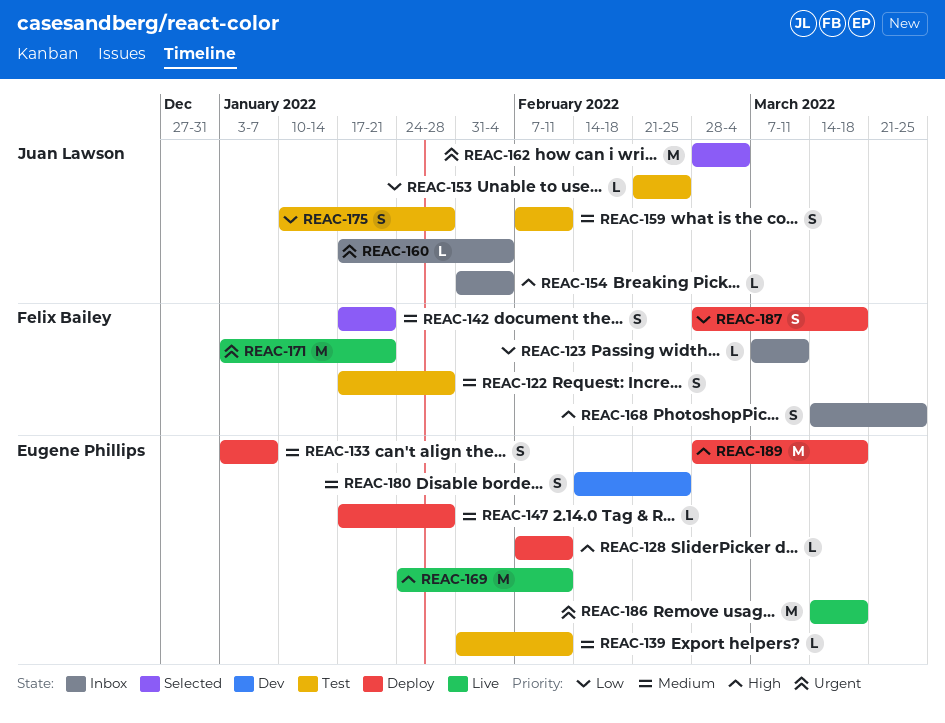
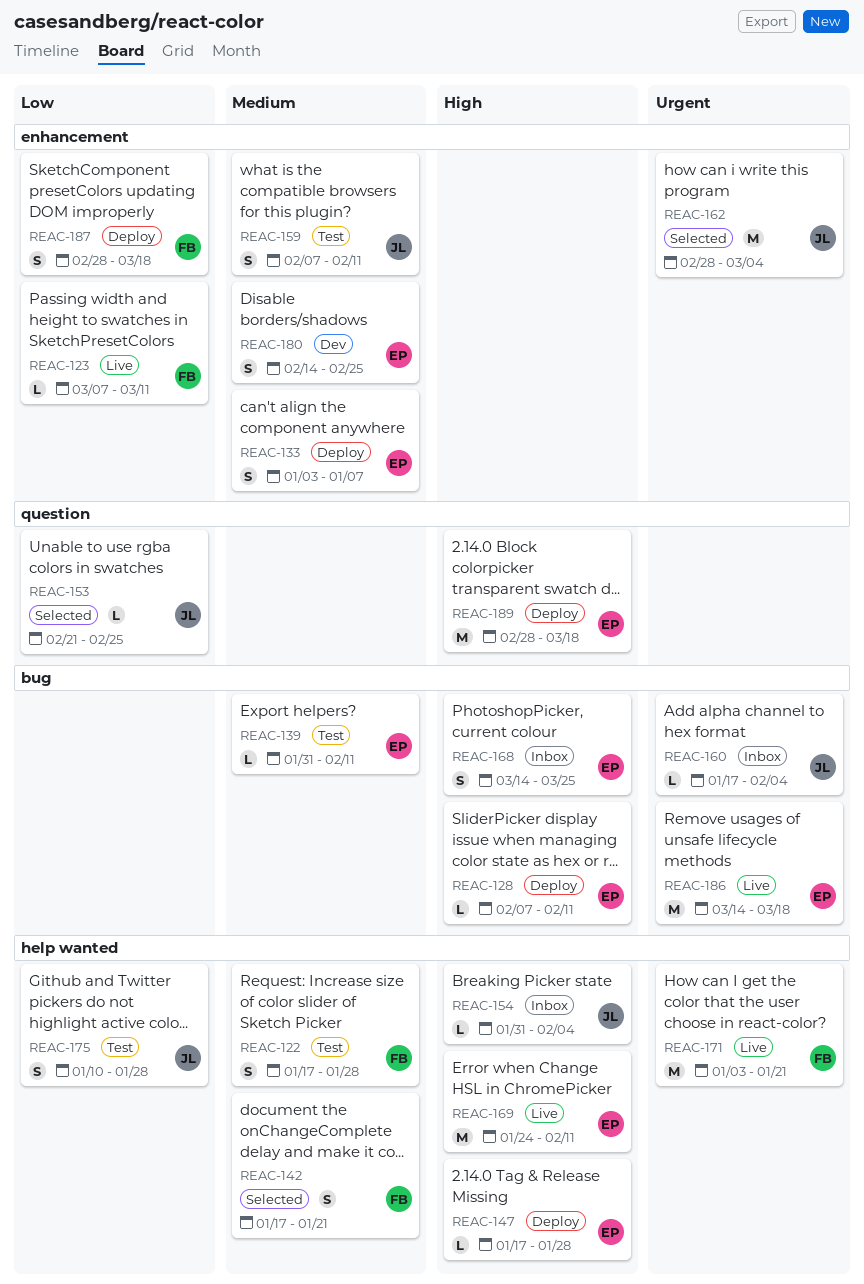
REAC-123, status: Inbox -> Live
REAC-147, priority: Medium -> High
REAC-153, status: Test -> Selected
REAC-168, owner: Felix Bailey -> Eugene Phillips

